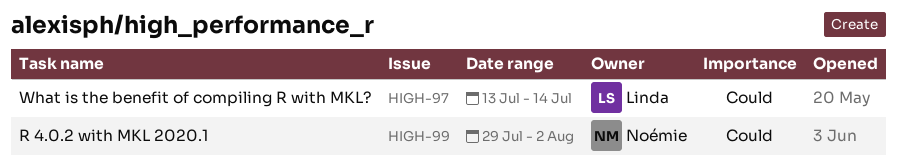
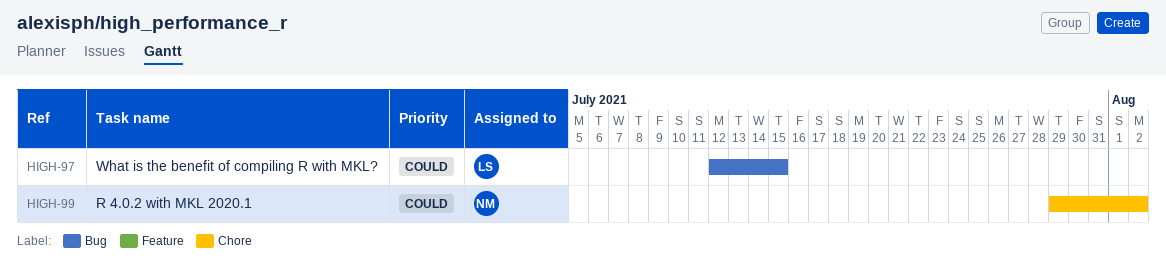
HIGH-97, start: Jul 13 -> Jul 12
HIGH-97, due: Jul 14 -> Jul 15

